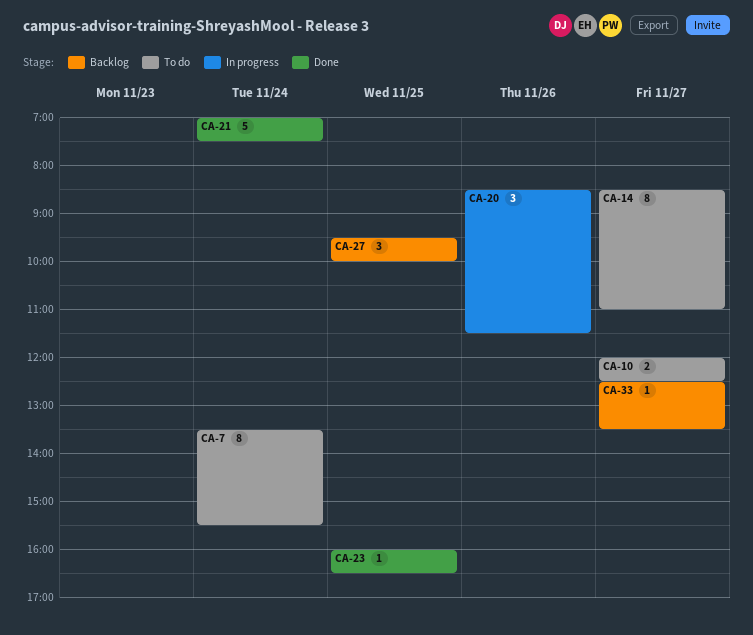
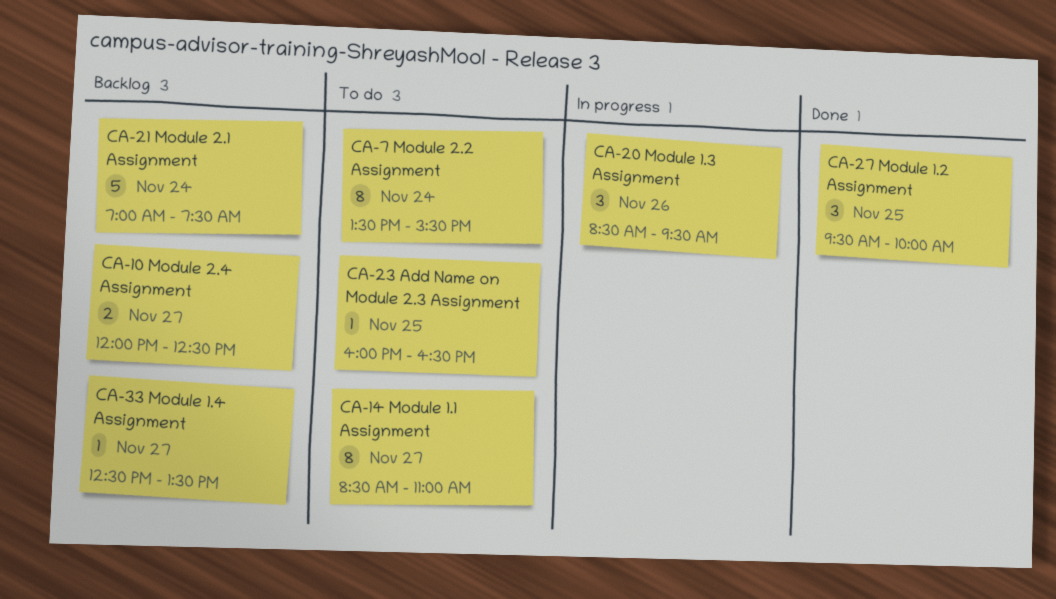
CA-10, status: To do -> Backlog
CA-20, ends: 11:30 -> 09:30
CA-21, status: Done -> Backlog
CA-23, status: Done -> To do
CA-27, status: Backlog -> Done

